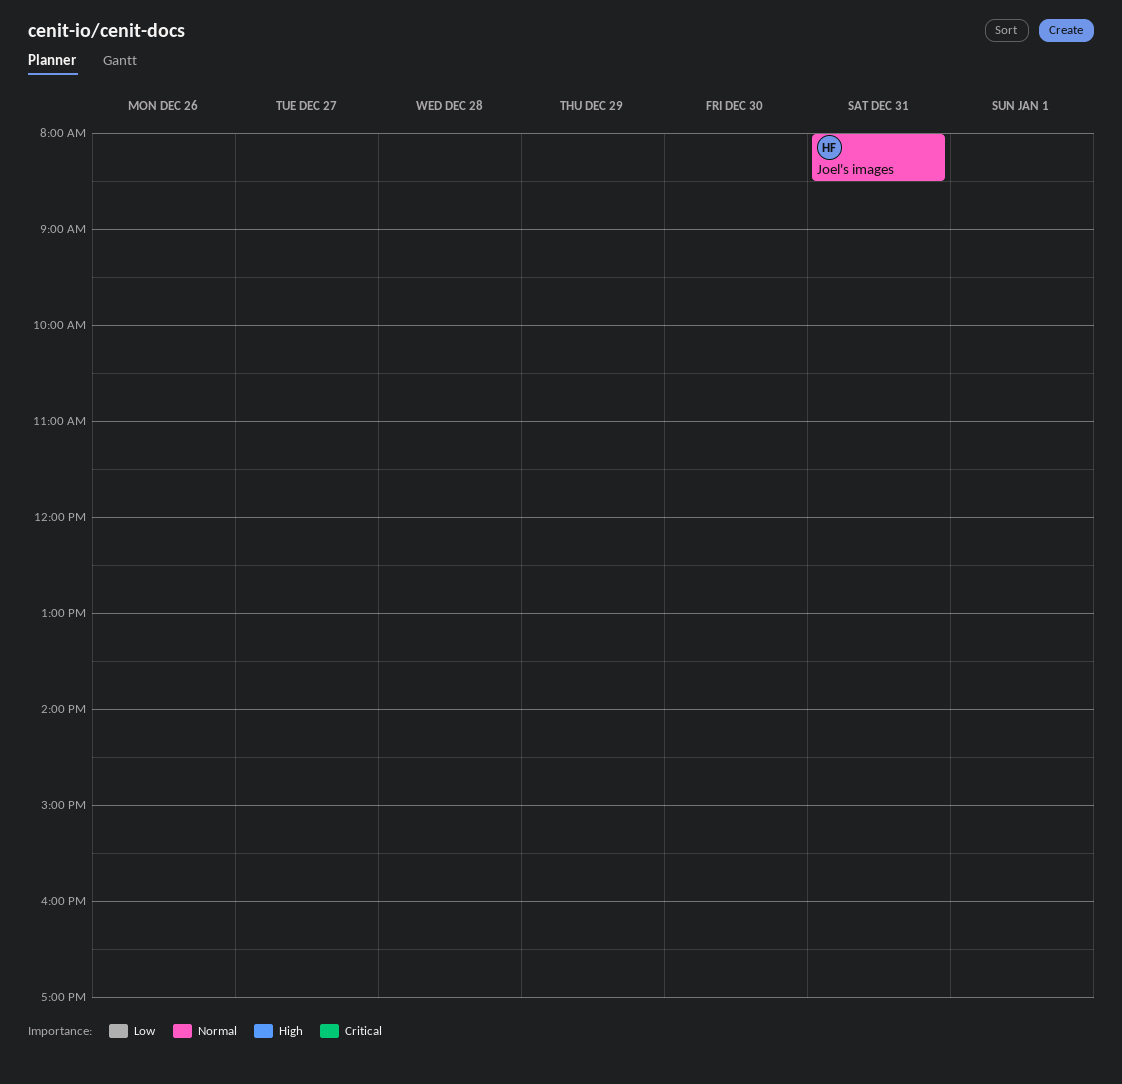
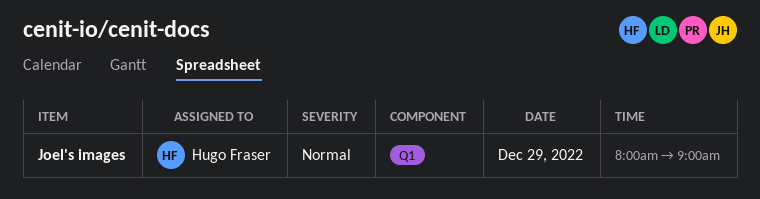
Joel's images, day: Dec 31 -> Dec 29
Joel's images, ends: 08:30 -> 09:00

